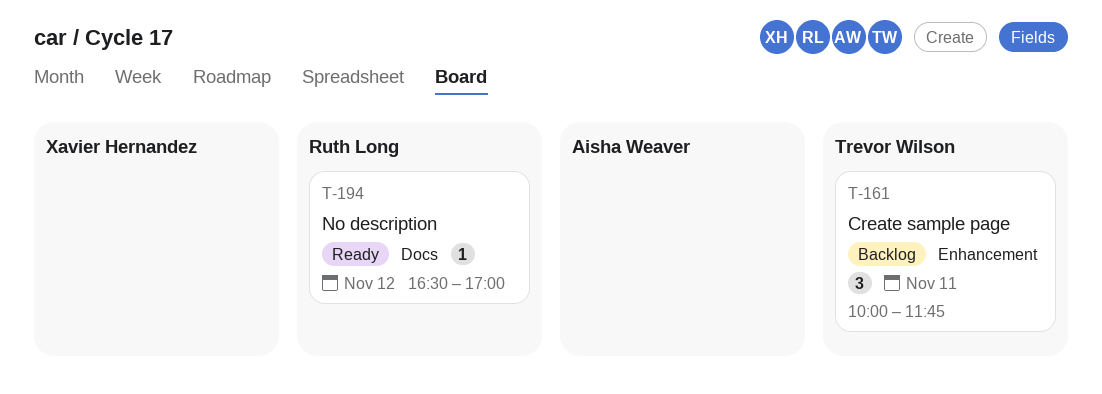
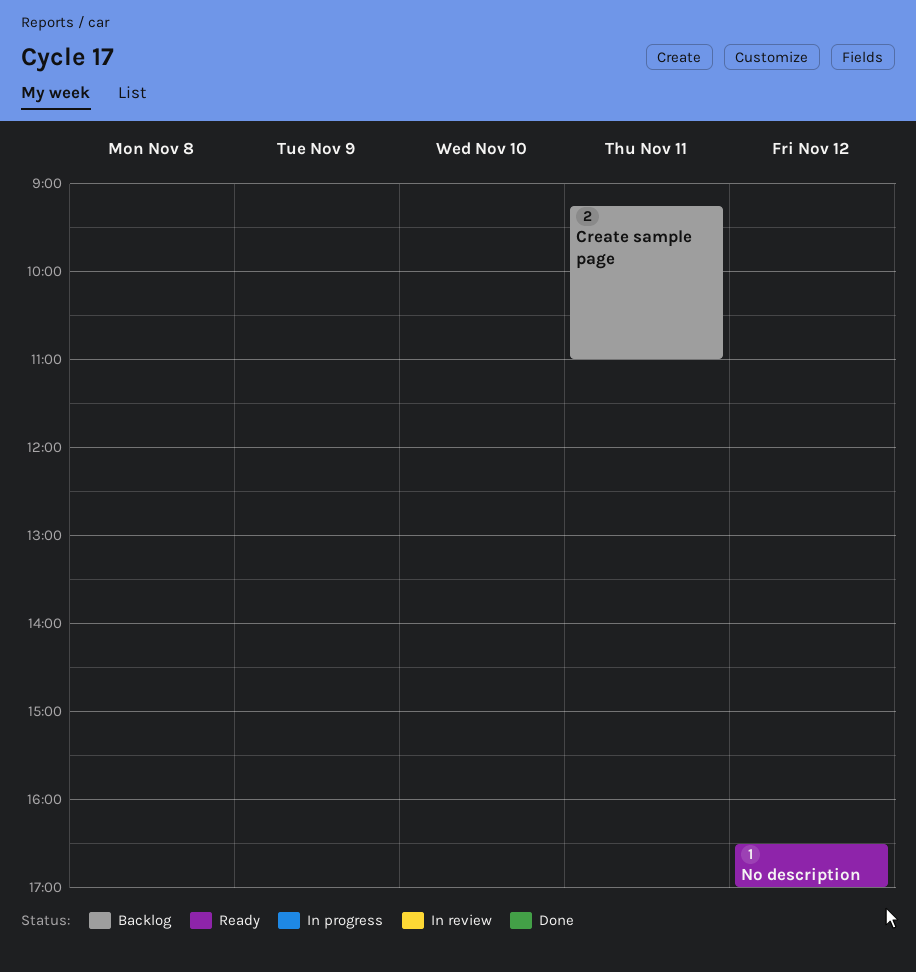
Create sample page, estimate: 3 -> 2
Create sample page, begins: 10:00 -> 09:15
Create sample page, ends: 11:45 -> 11:00

